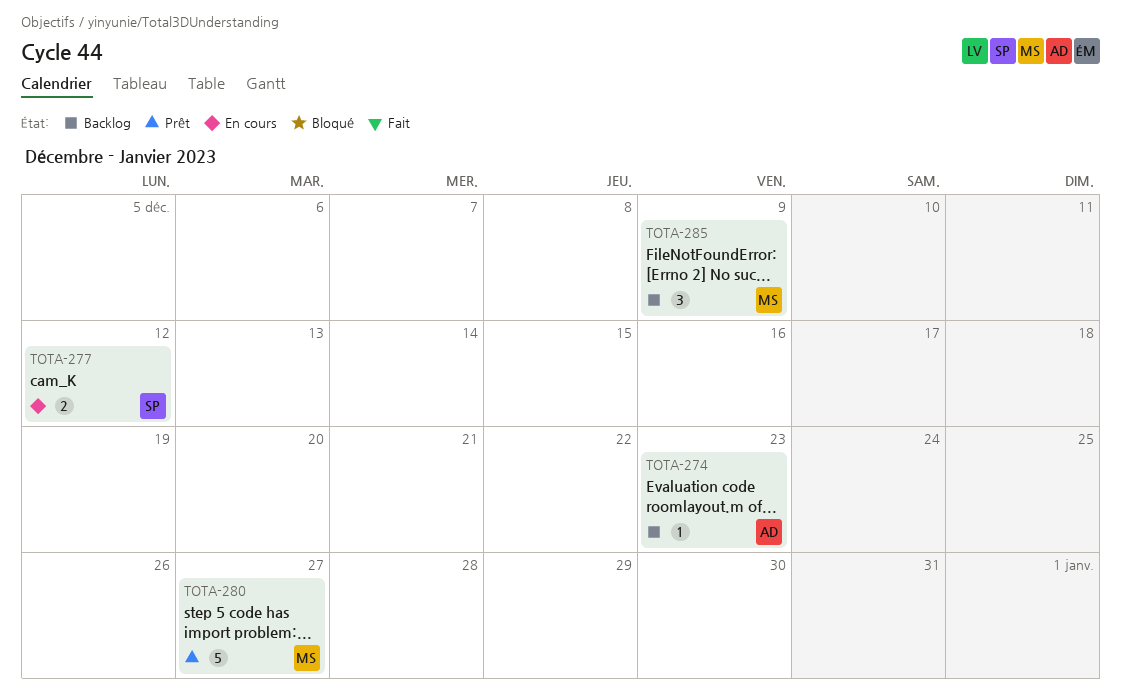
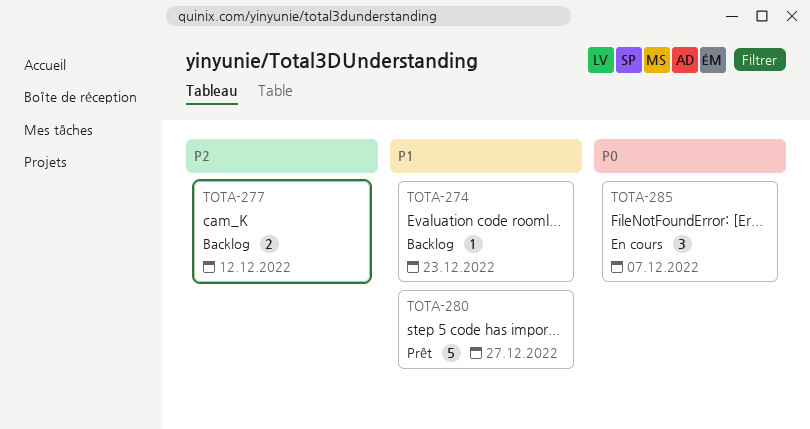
TOTA-277, status: En cours -> Backlog
TOTA-285, status: Backlog -> En cours
TOTA-285, due: Dec 9 -> Dec 7

